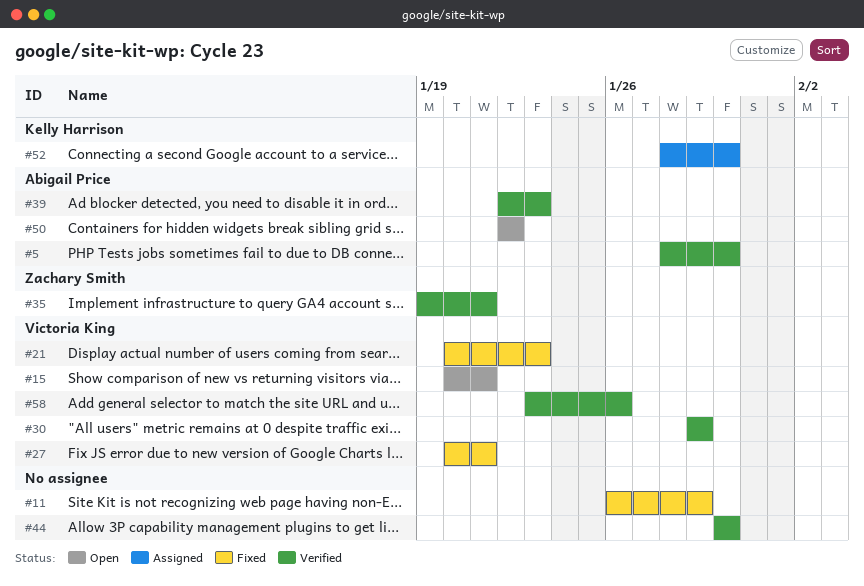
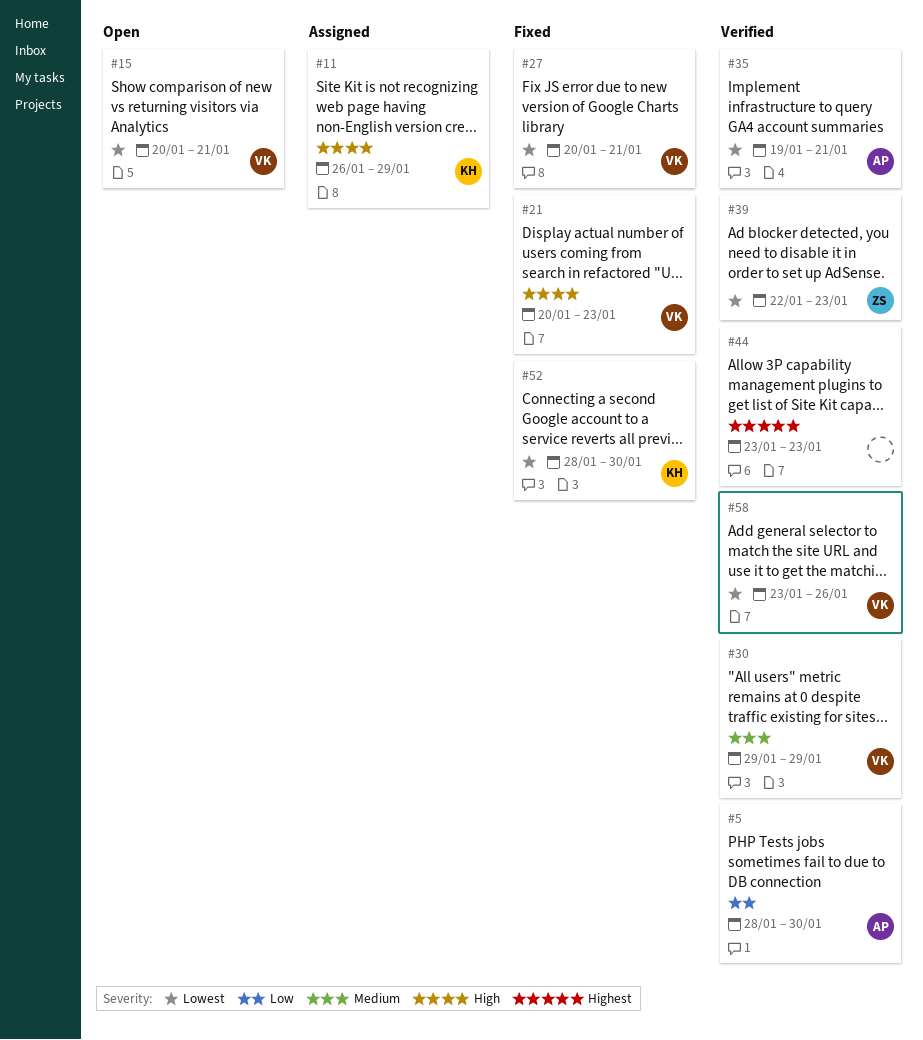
#11, status: Fixed -> Assigned
#11, owner: none -> Kelly Harrison
#35, owner: Zachary Smith -> Abigail Price
#39, owner: Abigail Price -> Zachary Smith
#44, start: Jan 30 -> Jan 23
#44, due: Jan 30 -> Jan 23
#50: present -> none
#52, status: Assigned -> Fixed

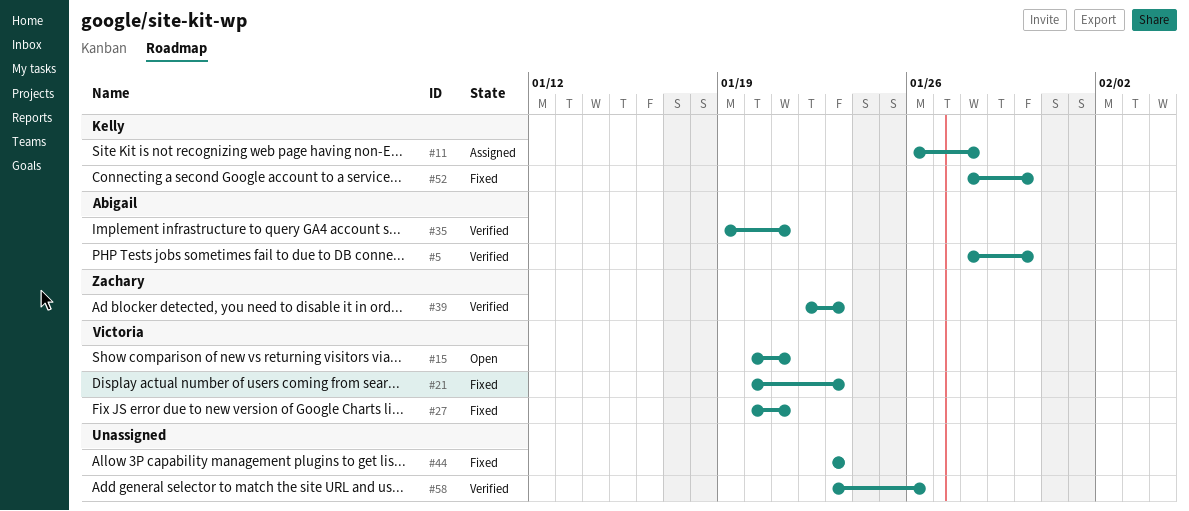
#11, due: Jan 29 -> Jan 28
#30: present -> none
#44, status: Verified -> Fixed
#58, owner: Victoria -> none

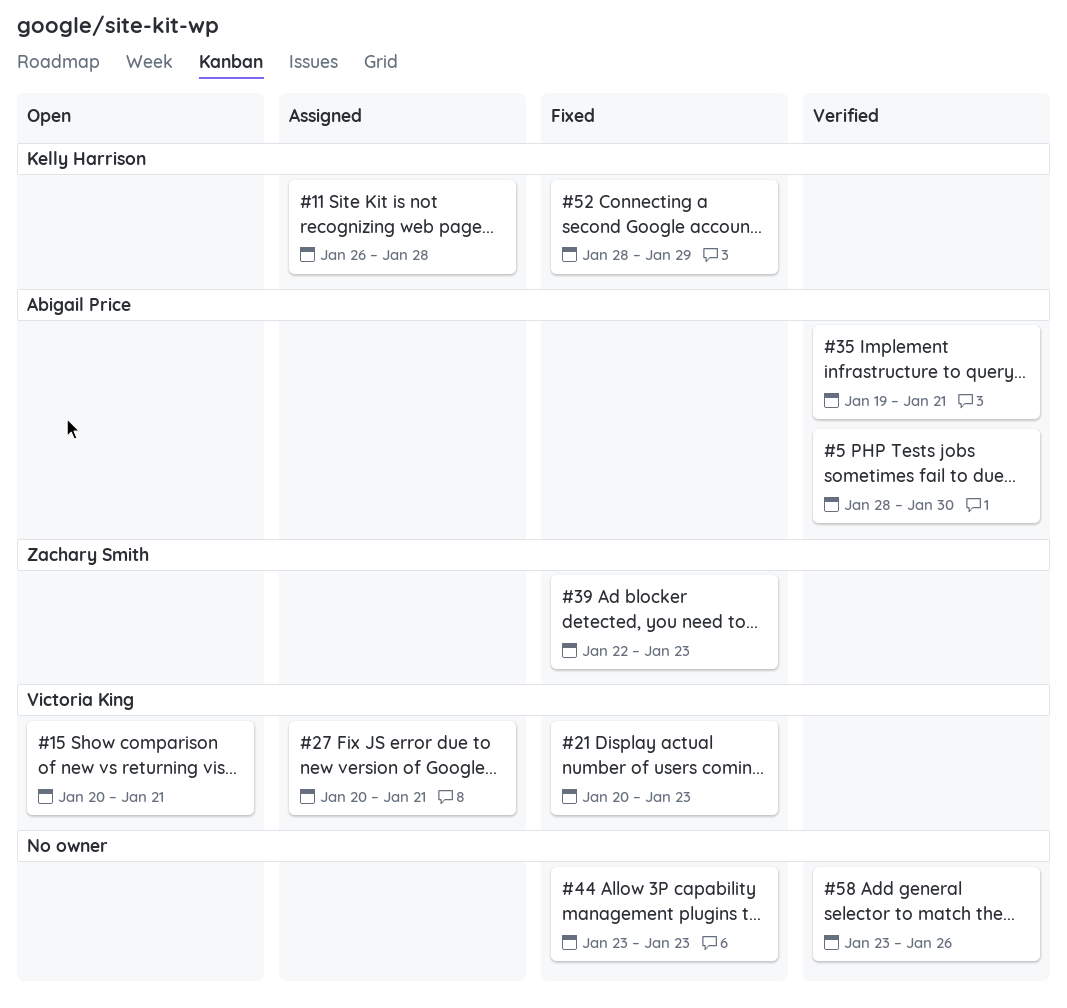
#27, status: Fixed -> Assigned
#39, status: Verified -> Fixed
#52, due: Jan 30 -> Jan 29

